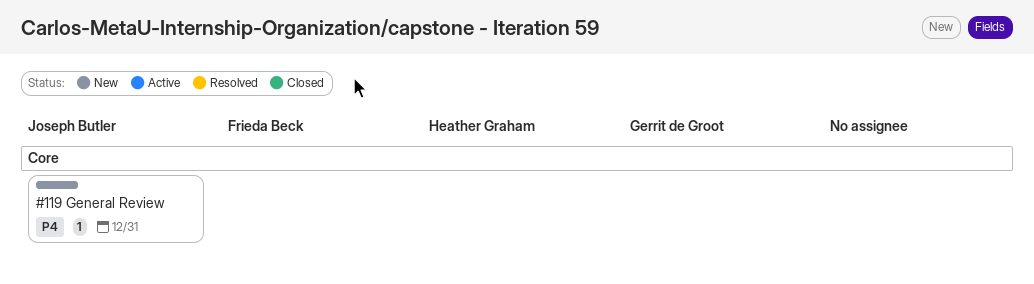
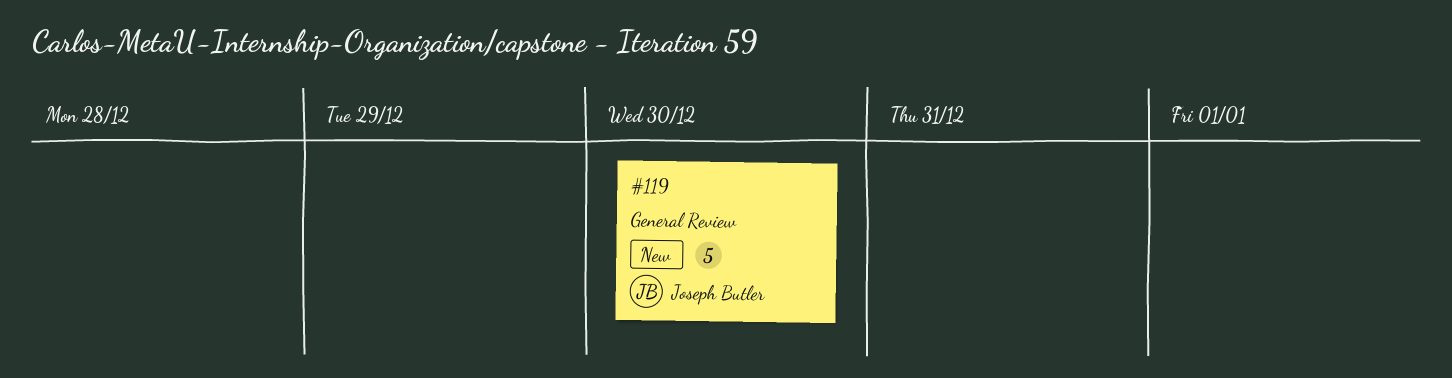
#119, estimate: 1 -> 5
#119, due: Dec 31 -> Dec 30

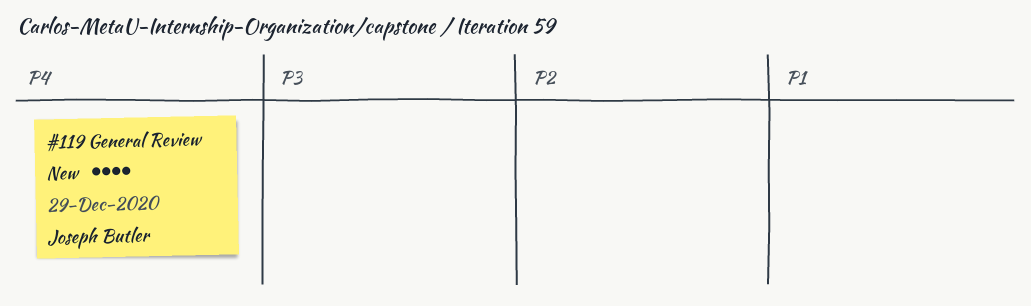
#119, estimate: 5 -> 4
#119, due: Dec 30 -> Dec 29

